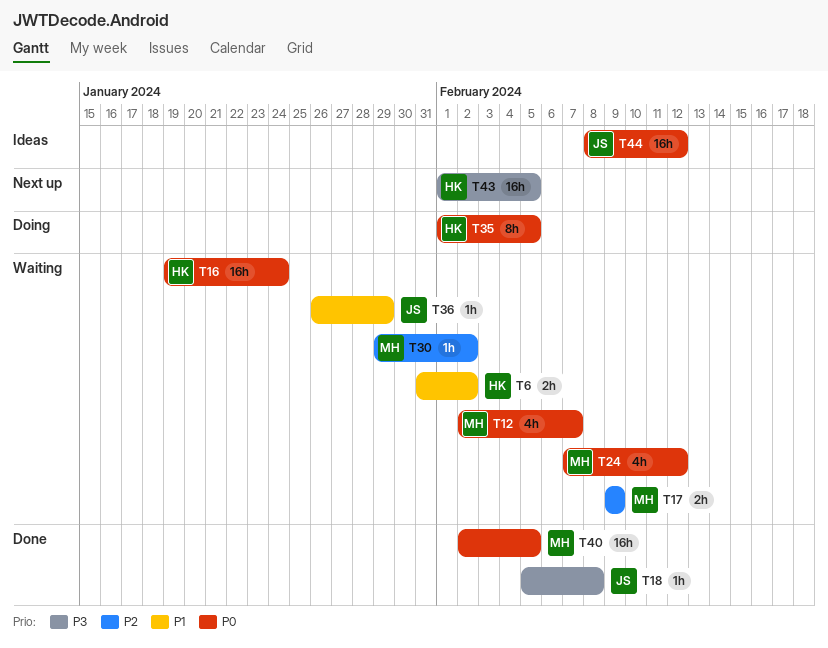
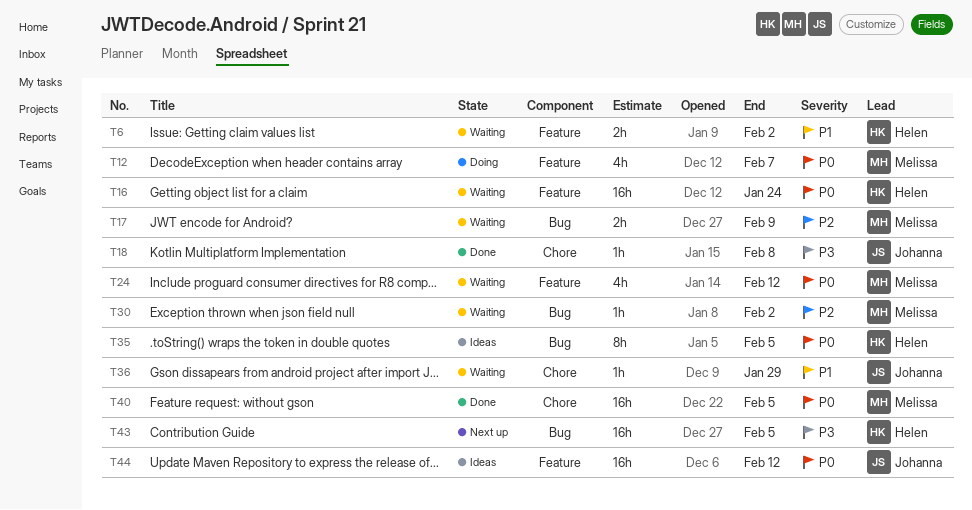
T12, status: Waiting -> Doing
T35, status: Doing -> Ideas

